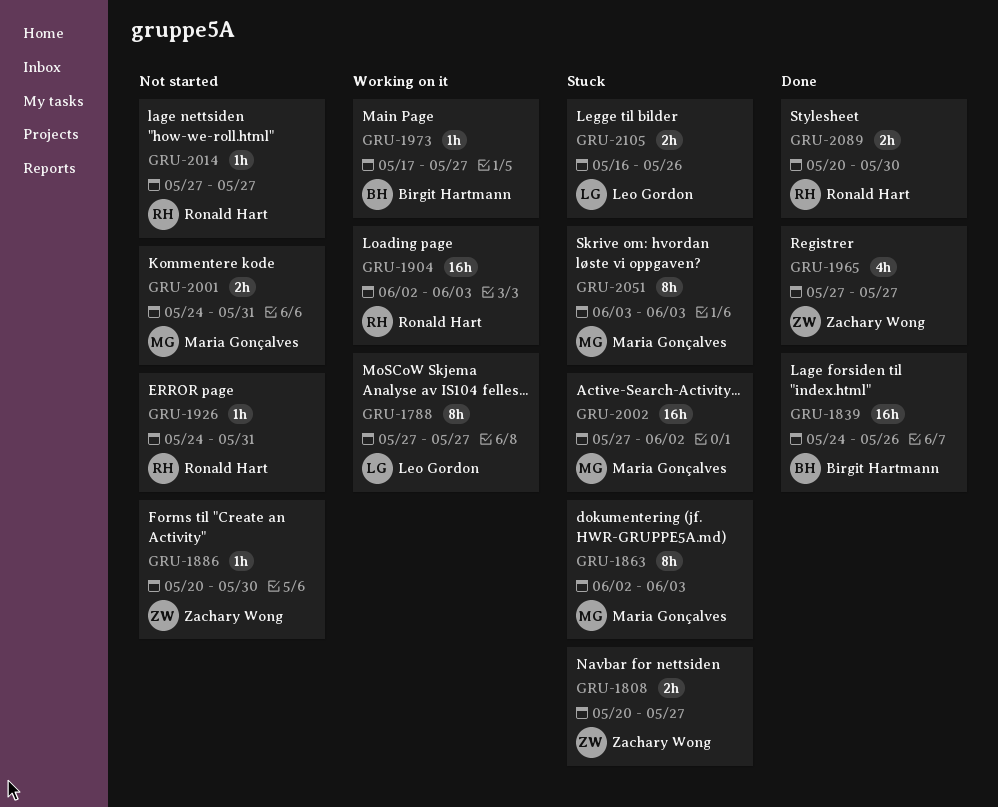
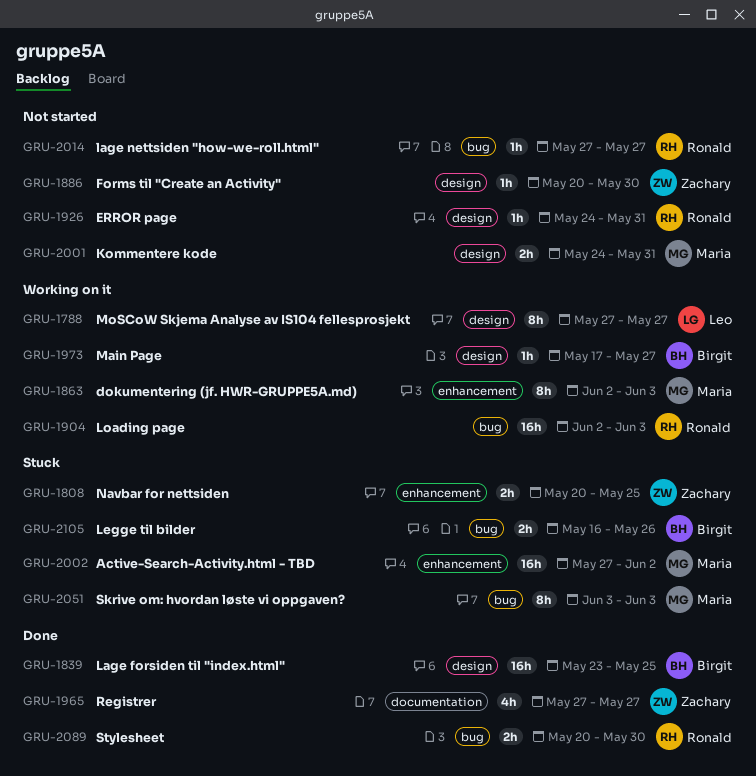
GRU-1808, due: May 27 -> May 25
GRU-1839, start: May 24 -> May 23
GRU-1839, due: May 26 -> May 25
GRU-1863, status: Stuck -> Working on it
GRU-2105, owner: Leo Gordon -> Birgit Hartmann

